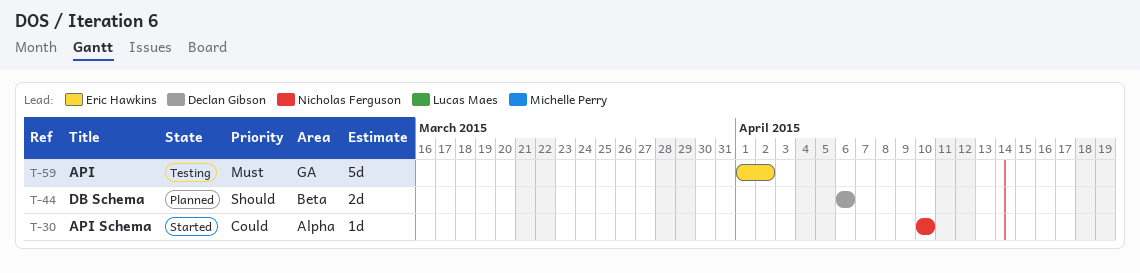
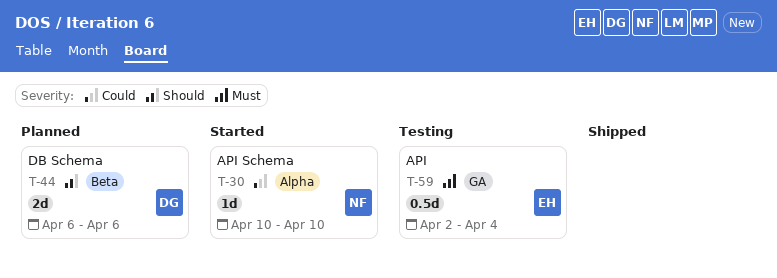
T-59, estimate: 5d -> 0.5d
T-59, start: Apr 1 -> Apr 2
T-59, due: Apr 2 -> Apr 4

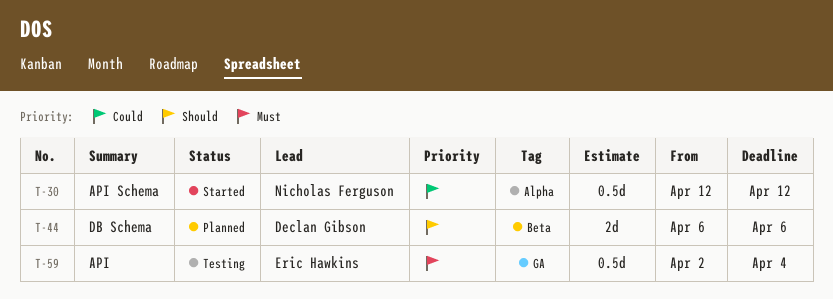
T-30, estimate: 1d -> 0.5d
T-30, start: Apr 10 -> Apr 12
T-30, due: Apr 10 -> Apr 12

